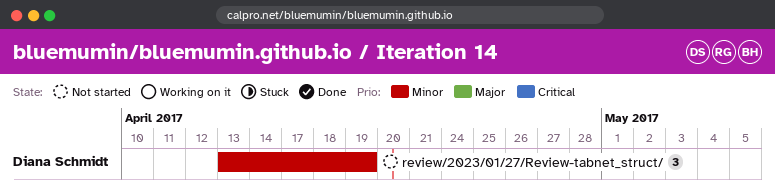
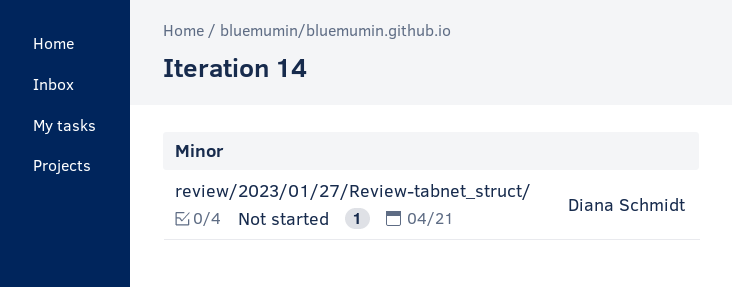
review/2023/01/27/Review-tabnet_struct/, estimate: 3 -> 1
review/2023/01/27/Review-tabnet_struct/, due: Apr 19 -> Apr 21

